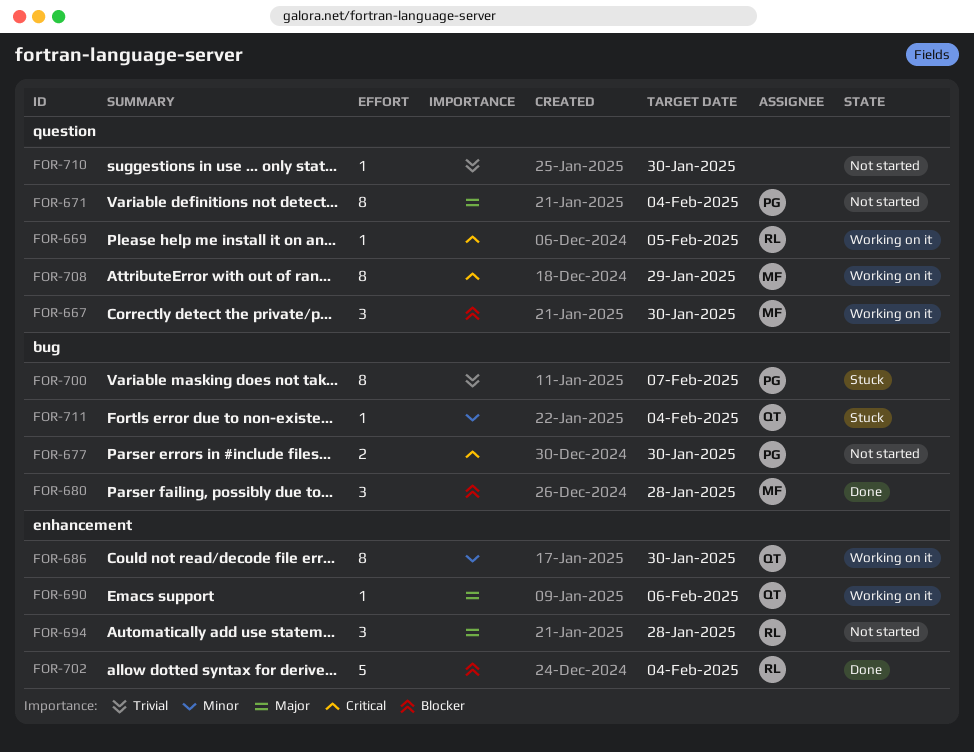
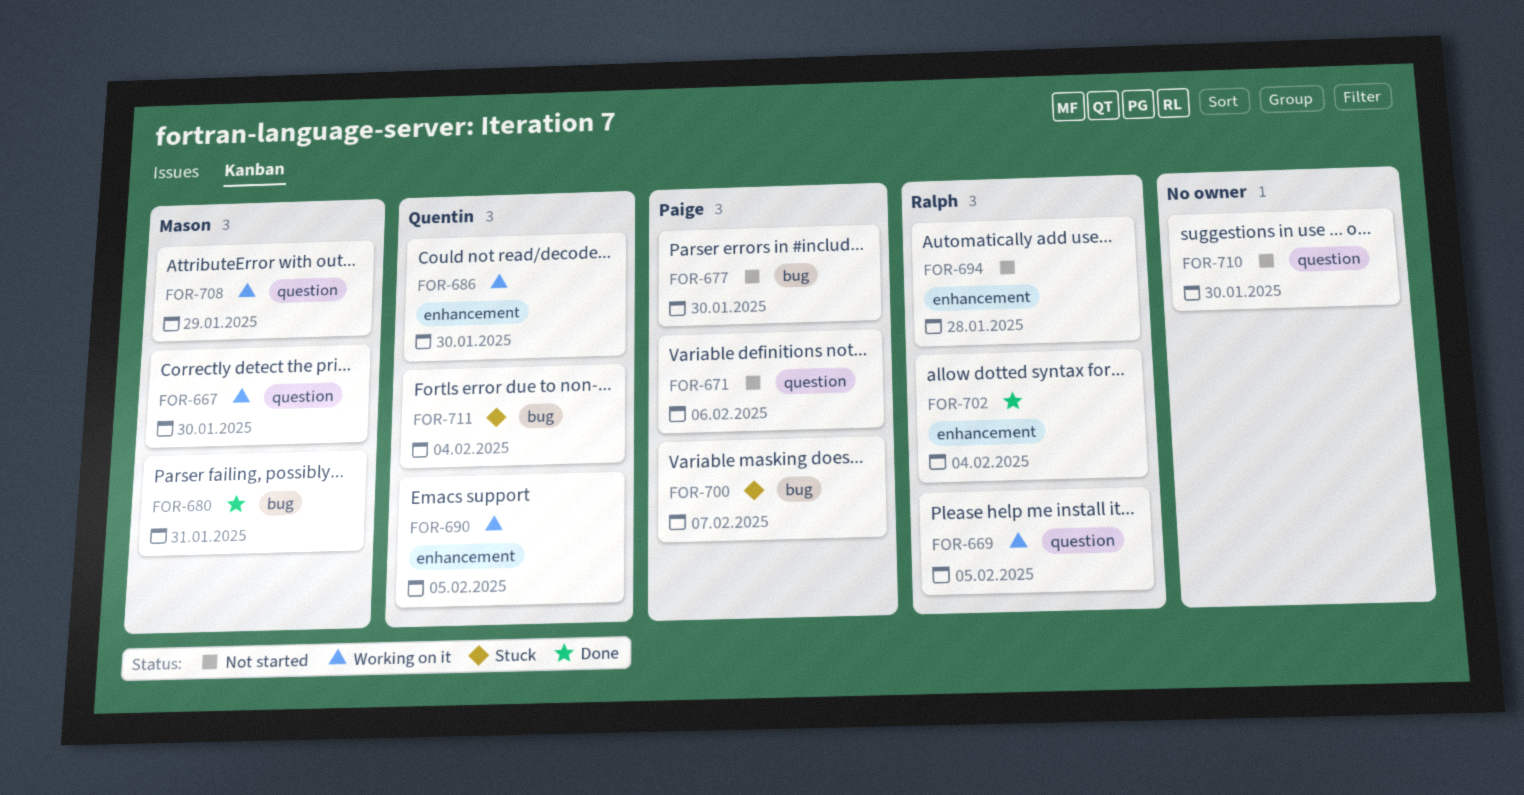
FOR-671, due: Feb 4 -> Feb 6
FOR-680, due: Jan 28 -> Jan 31
FOR-690, due: Feb 6 -> Feb 5

